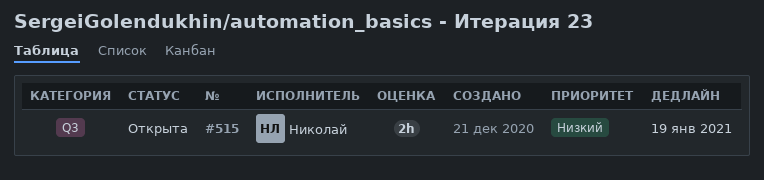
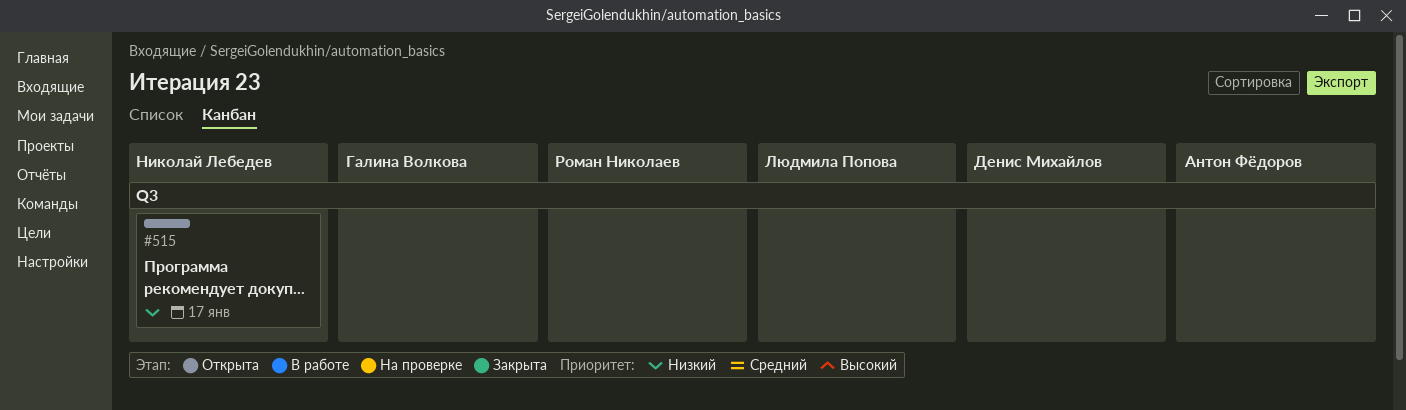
#515, due: Jan 19 -> Jan 17

